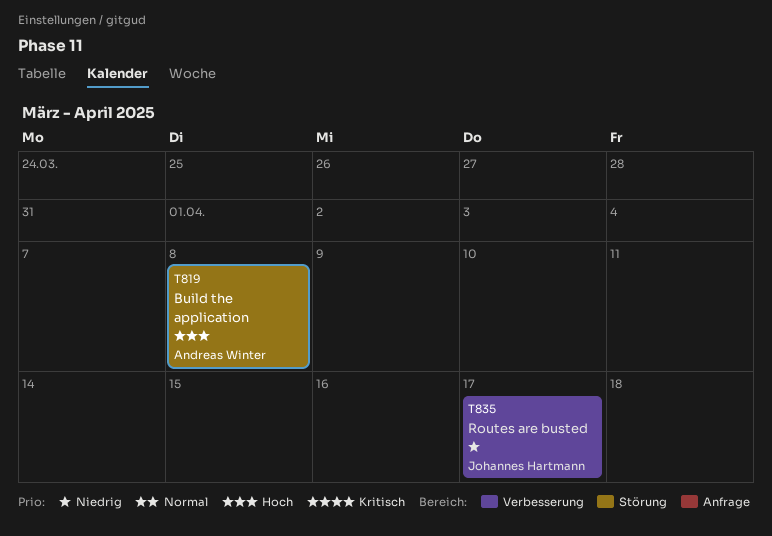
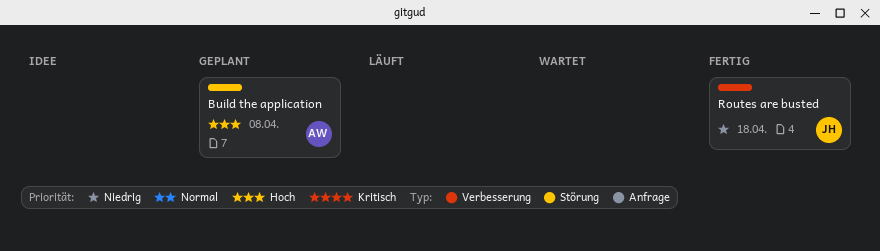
Routes are busted, due: Apr 17 -> Apr 18

